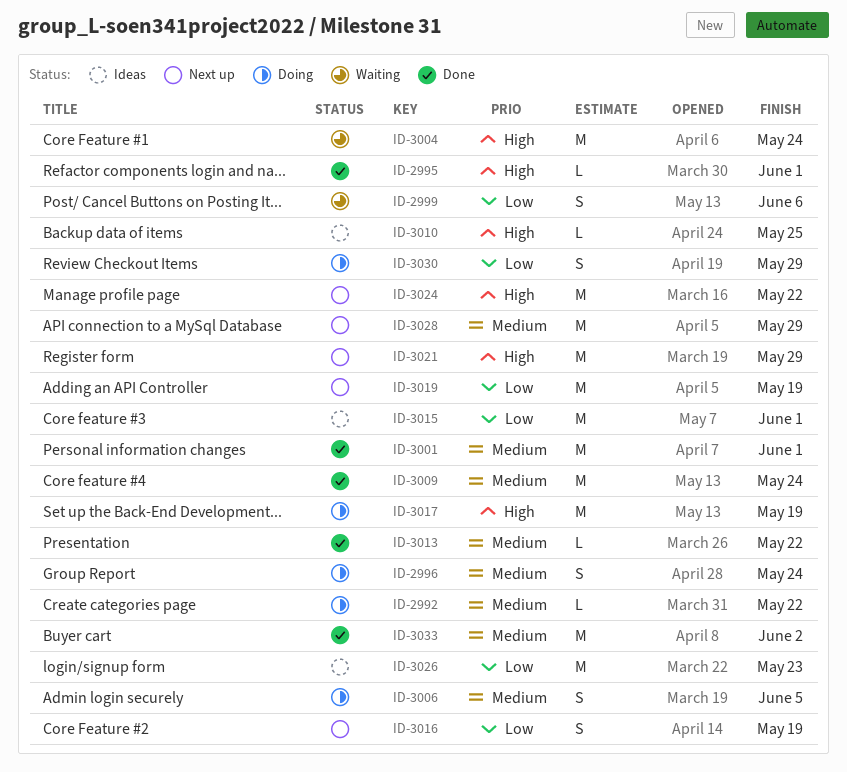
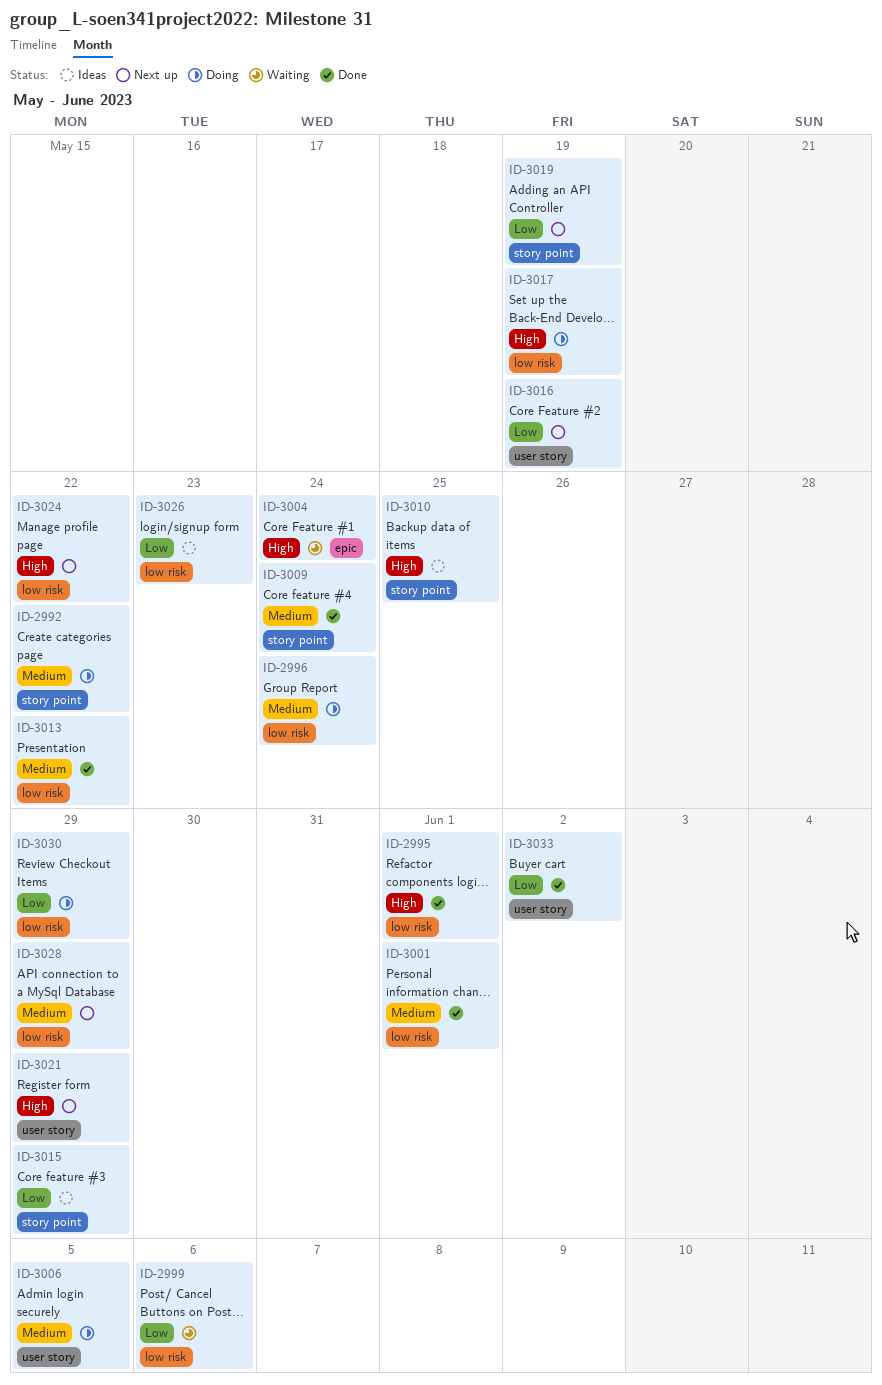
ID-3015, due: Jun 1 -> May 29
ID-3033, priority: Medium -> Low

